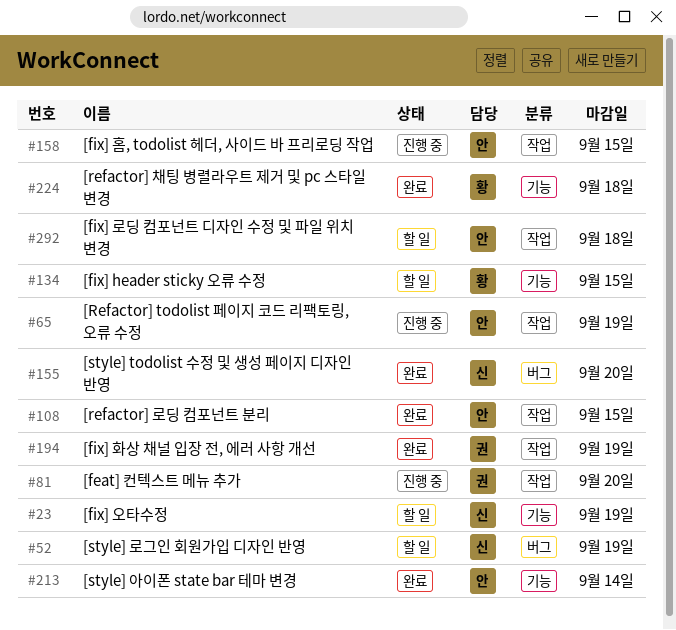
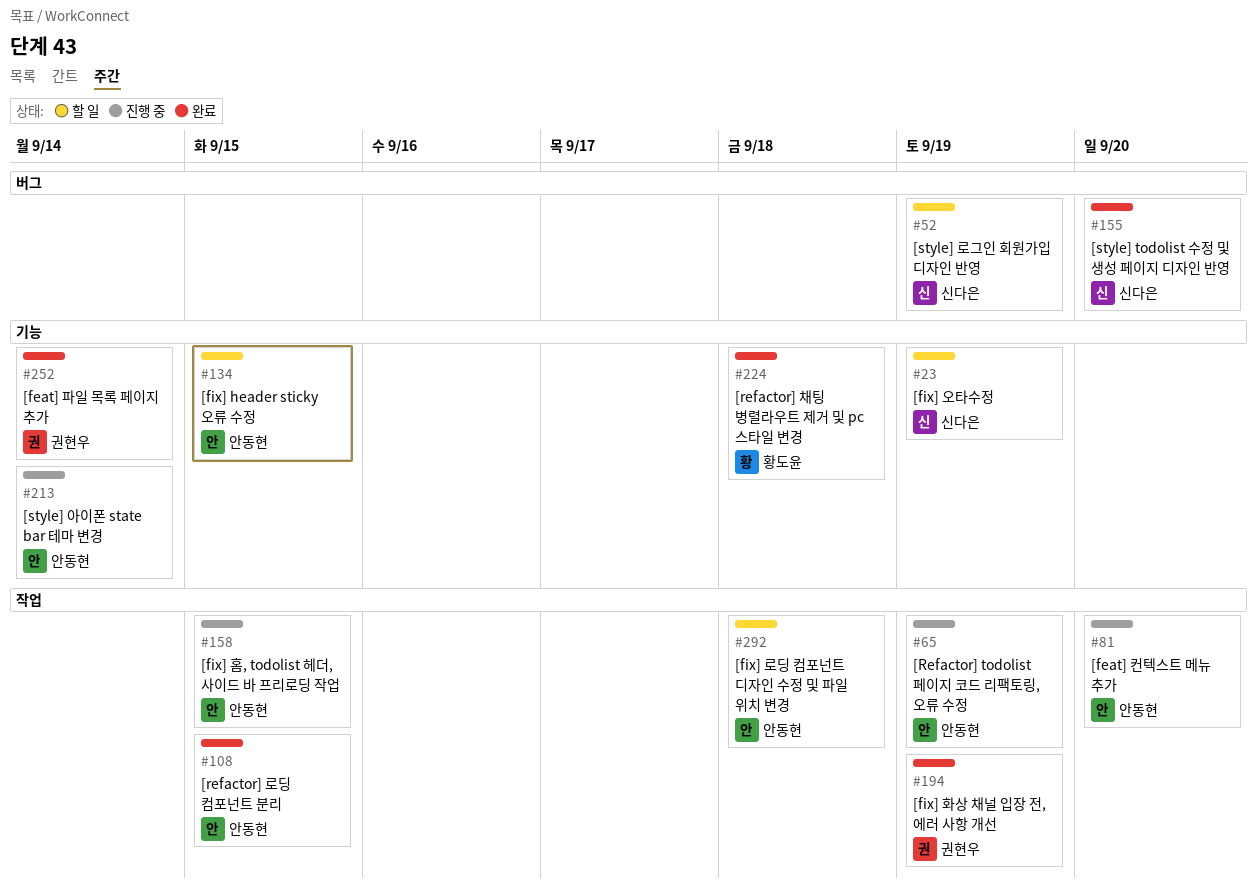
#81, owner: 권현우 -> 안동현
#134, owner: 황도윤 -> 안동현
#213, status: 완료 -> 진행 중
#252: none -> present

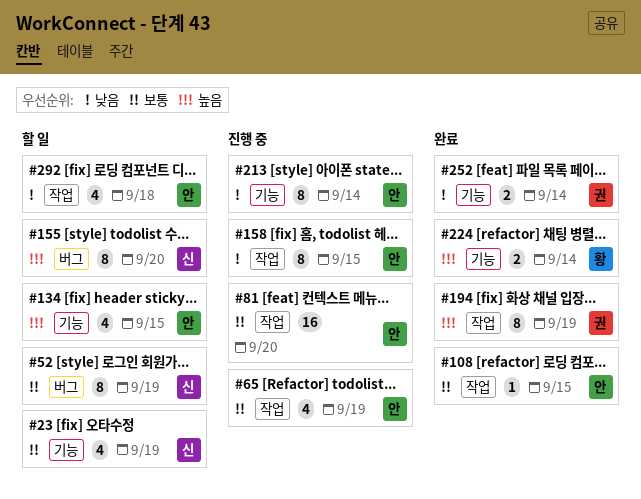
#155, status: 완료 -> 할 일
#224, due: Sep 18 -> Sep 14

